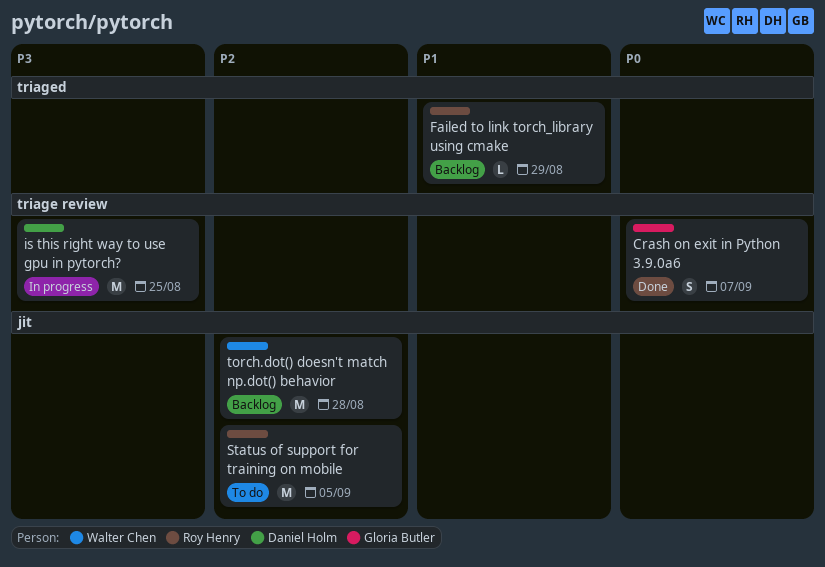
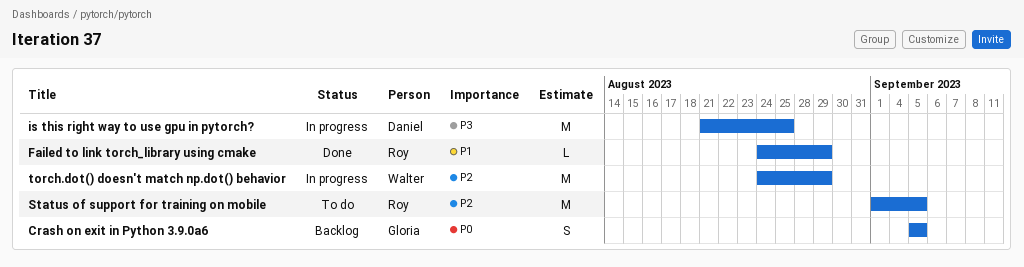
Crash on exit in Python 3.9.0a6, status: Done -> Backlog
Crash on exit in Python 3.9.0a6, due: Sep 7 -> Sep 5
Failed to link torch_library using cmake, status: Backlog -> Done
torch.dot() doesn't match np.dot() behavior, status: Backlog -> In progress
torch.dot() doesn't match np.dot() behavior, due: Aug 28 -> Aug 29

